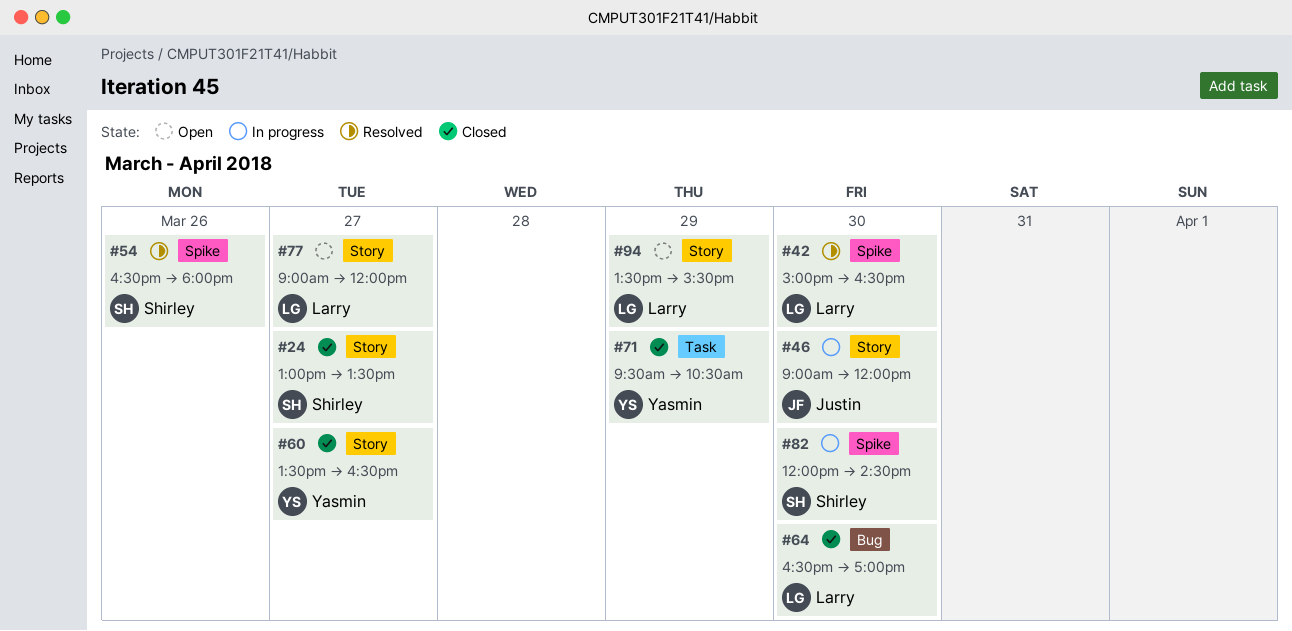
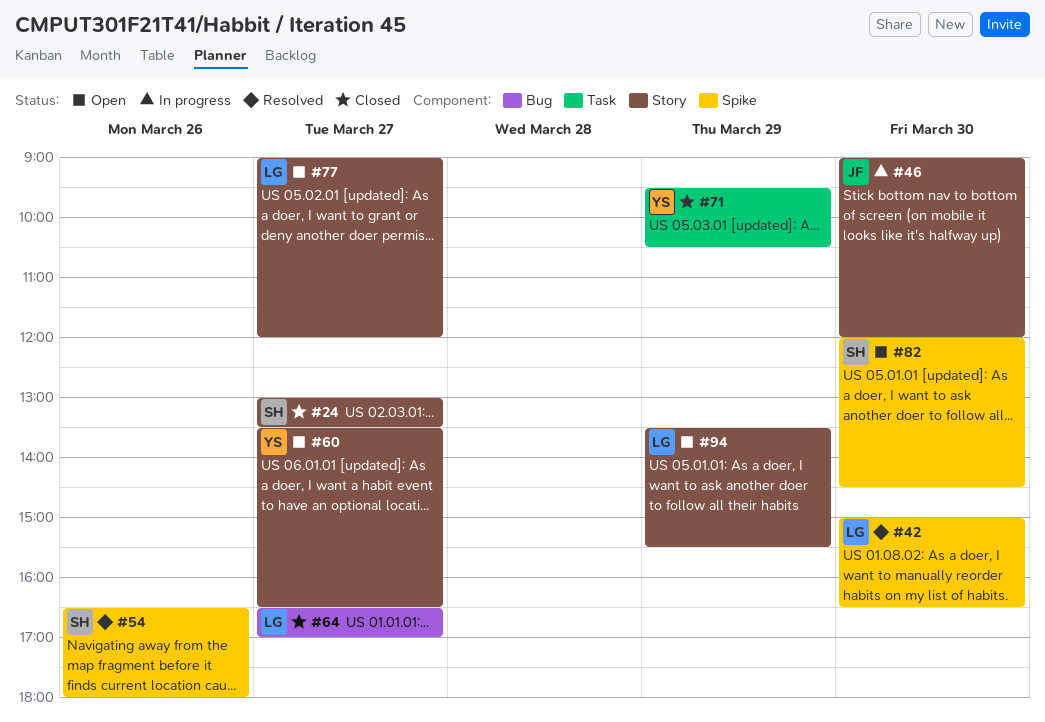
#60, status: Closed -> Open
#64, day: Mar 30 -> Mar 27
#82, status: In progress -> Open

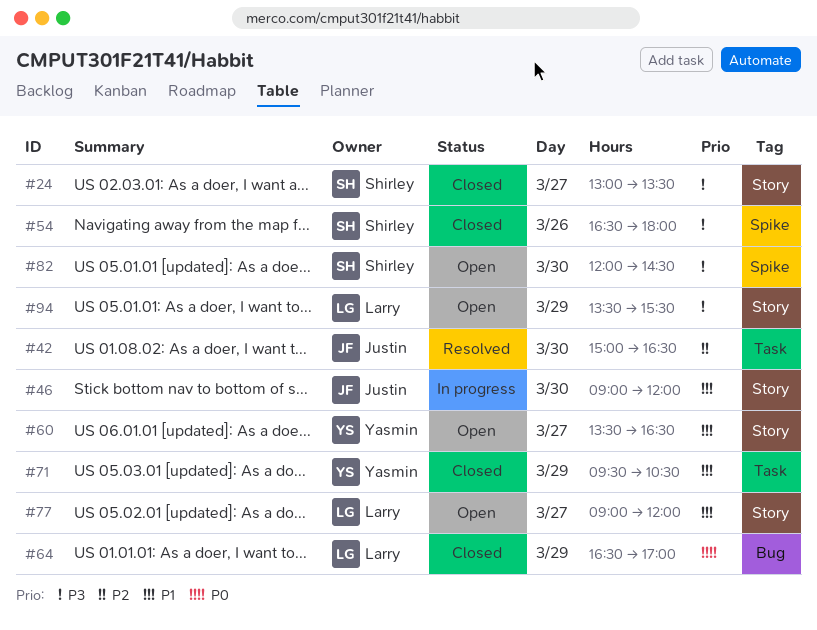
#42, owner: Larry -> Justin
#42, label: Spike -> Task
#54, status: Resolved -> Closed
#64, day: Mar 27 -> Mar 29

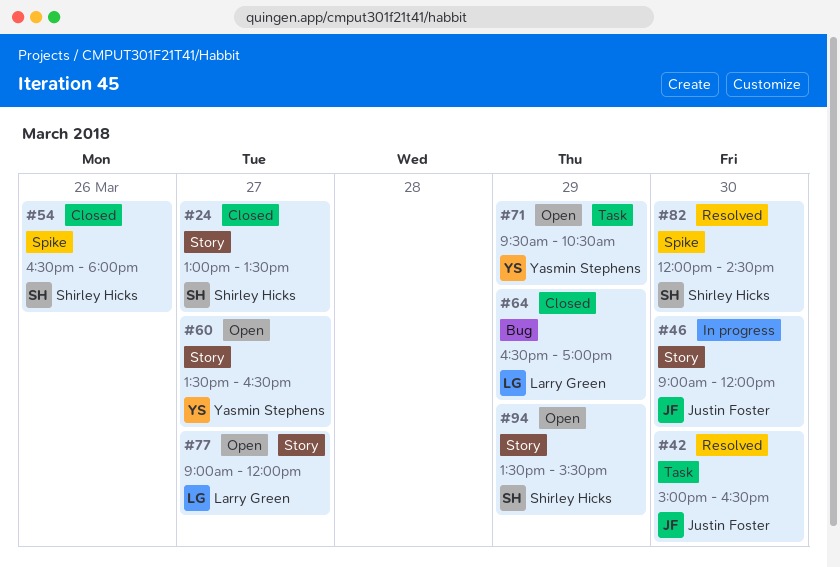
#71, status: Closed -> Open
#82, status: Open -> Resolved
#94, owner: Larry Green -> Shirley Hicks

